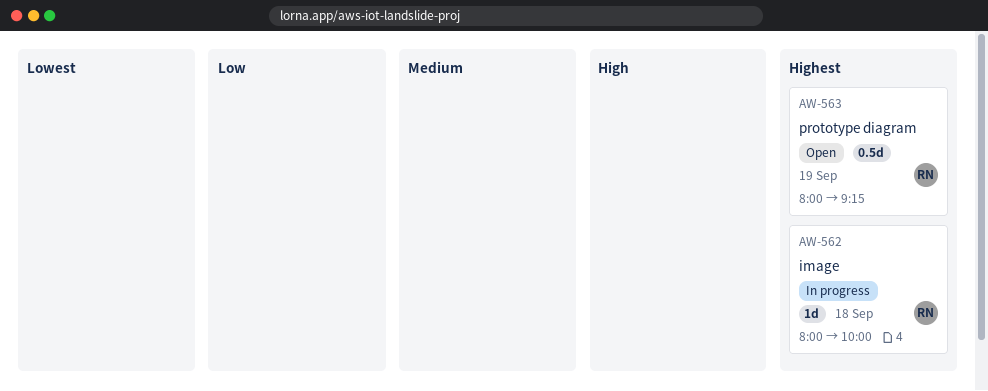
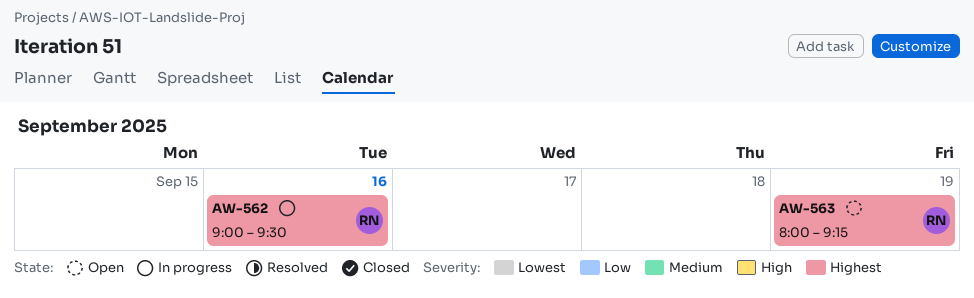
AW-562, day: Sep 18 -> Sep 16
AW-562, begins: 08:00 -> 09:00
AW-562, ends: 10:00 -> 09:30

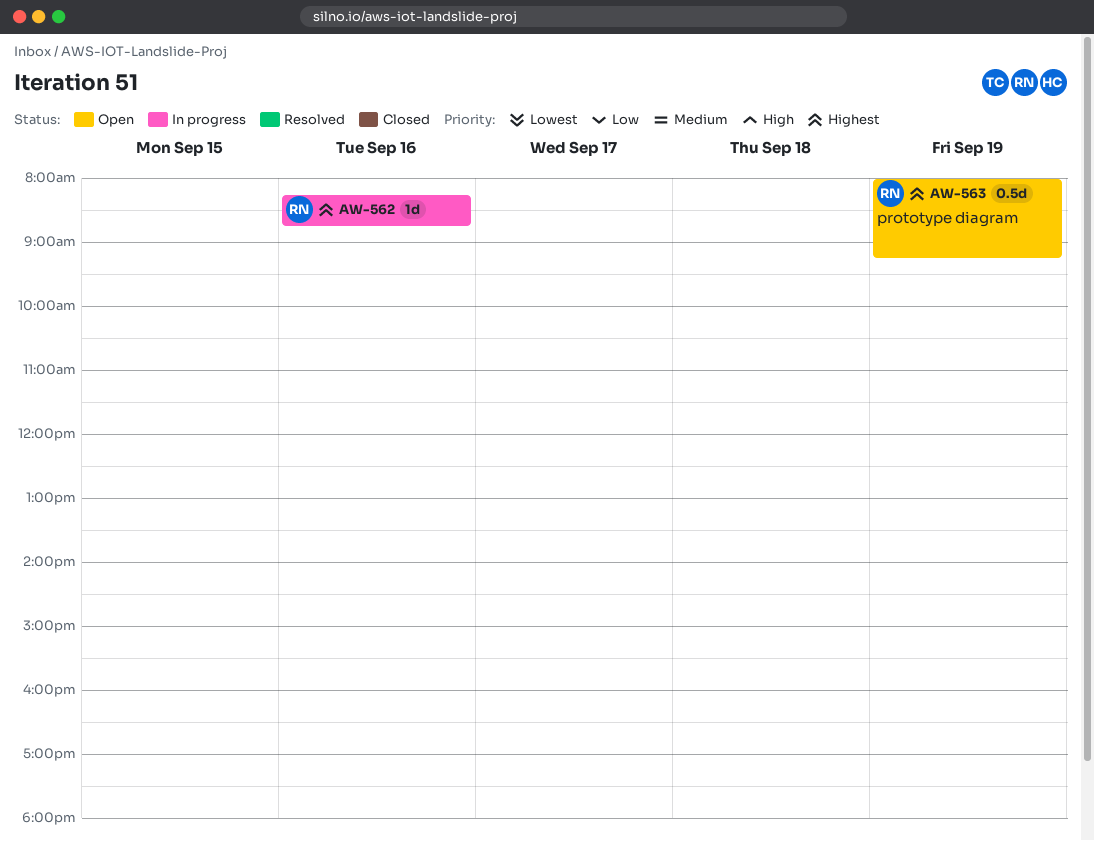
AW-562, begins: 09:00 -> 08:15
AW-562, ends: 09:30 -> 08:45

